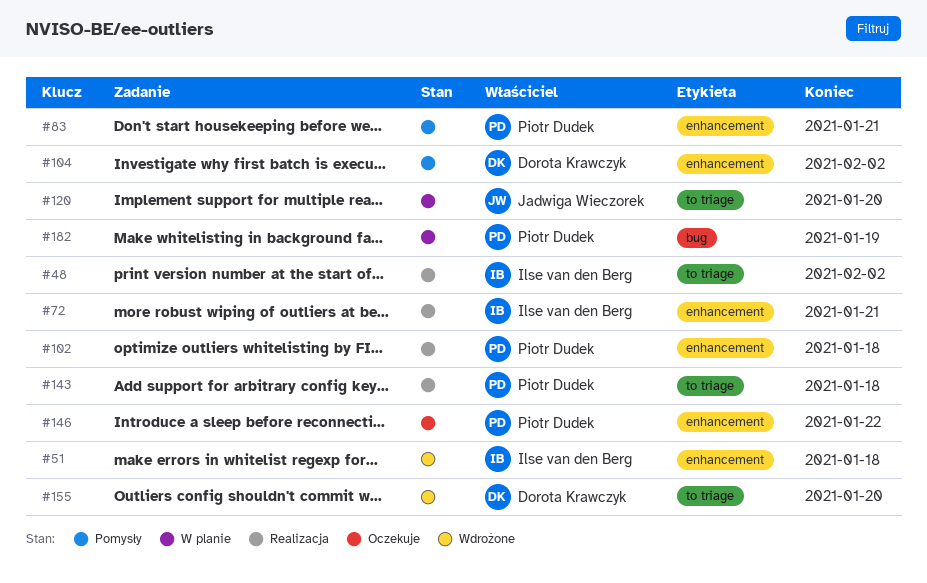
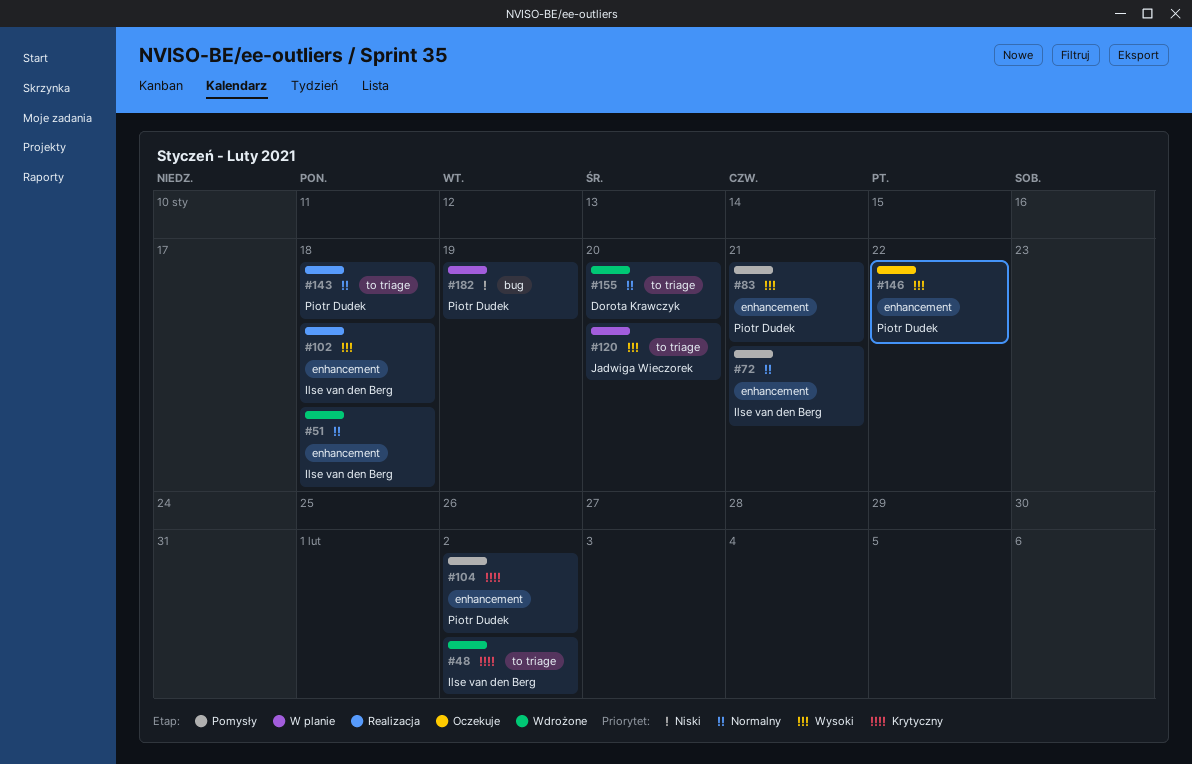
#48, status: Realizacja -> Wdrożone
#72, status: Realizacja -> Pomysły
#102, owner: Piotr Dudek -> Ilse van den Berg
#104, owner: Dorota Krawczyk -> Piotr Dudek

